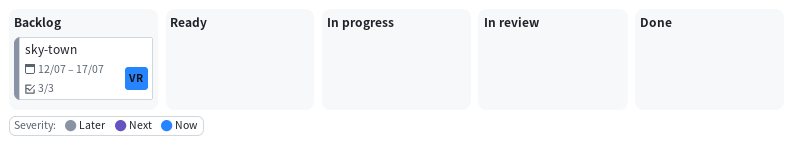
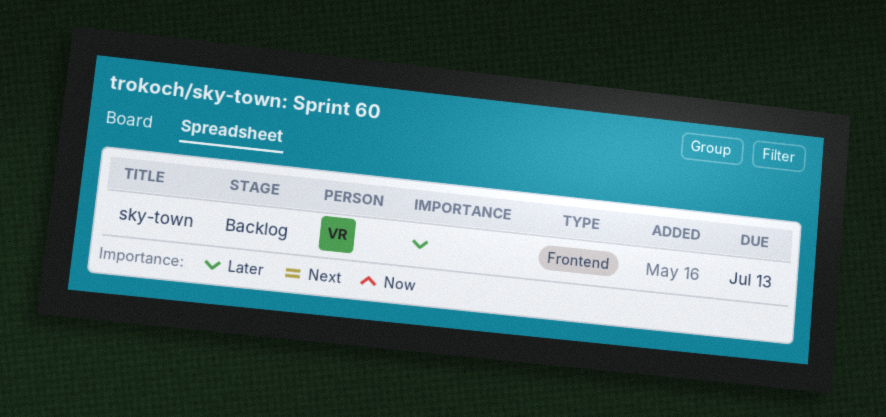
sky-town, due: Jul 17 -> Jul 13

